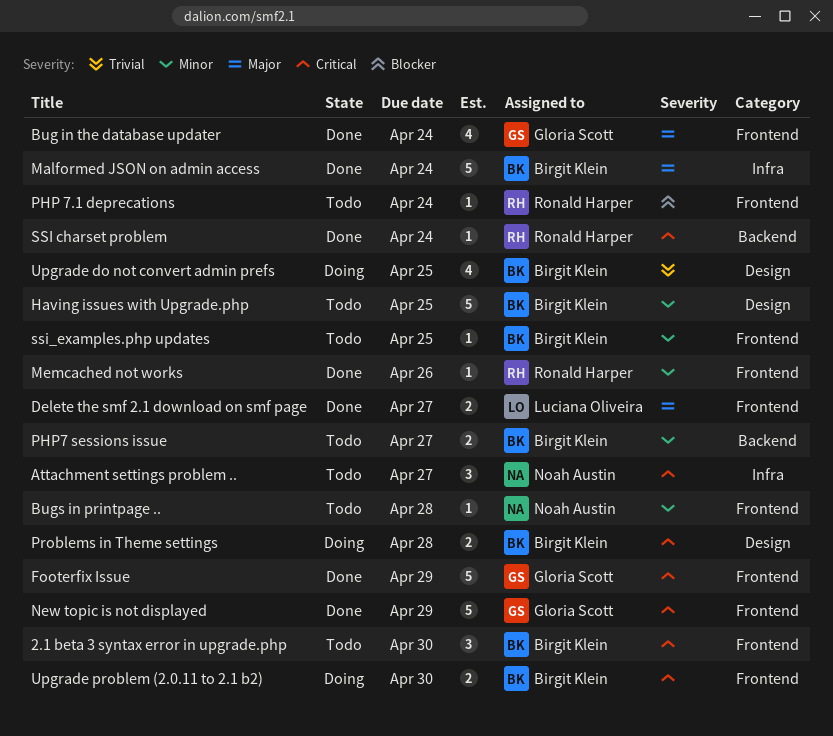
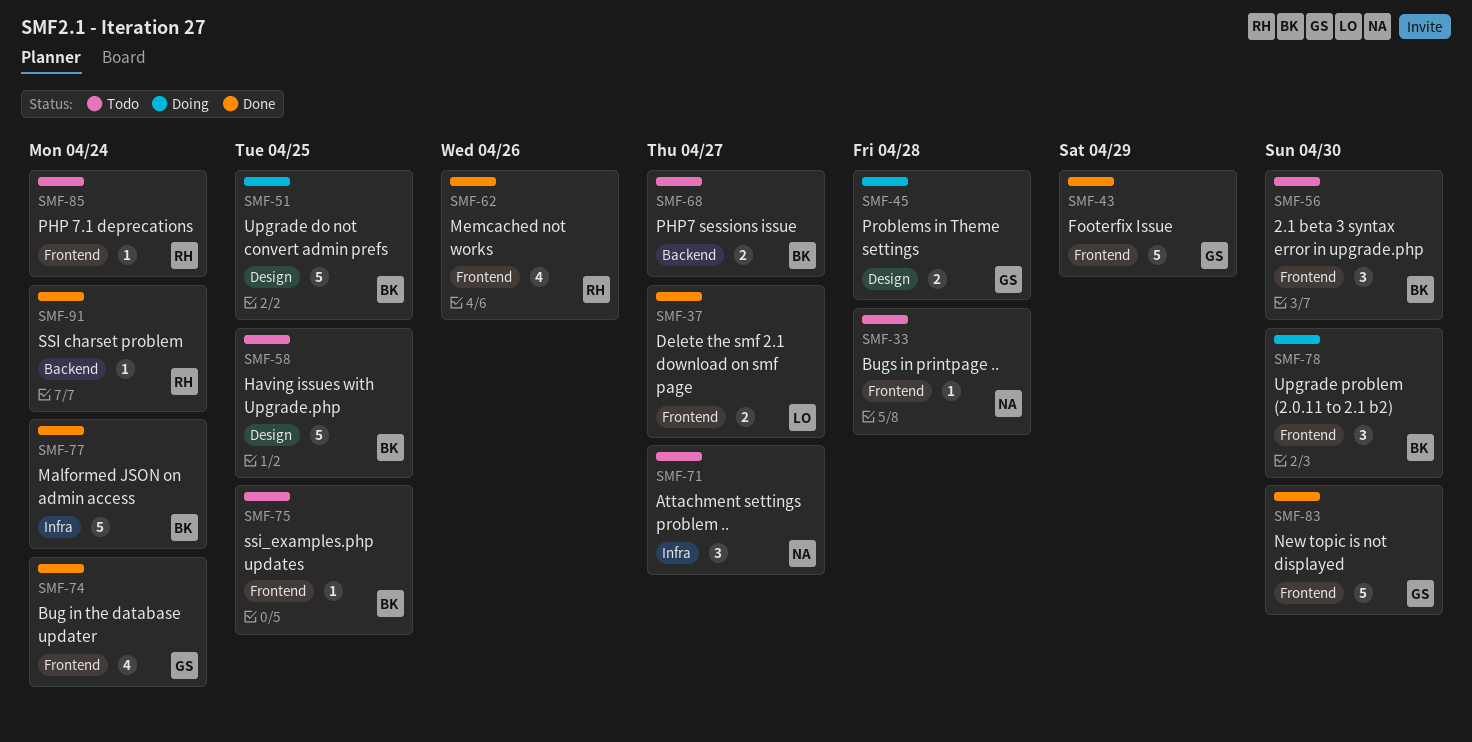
Memcached not works, estimate: 1 -> 4
New topic is not displayed, due: Apr 29 -> Apr 30
Problems in Theme settings, owner: Birgit Klein -> Gloria Scott
Upgrade do not convert admin prefs, estimate: 4 -> 5
Upgrade problem (2.0.11 to 2.1 b2), estimate: 2 -> 3

